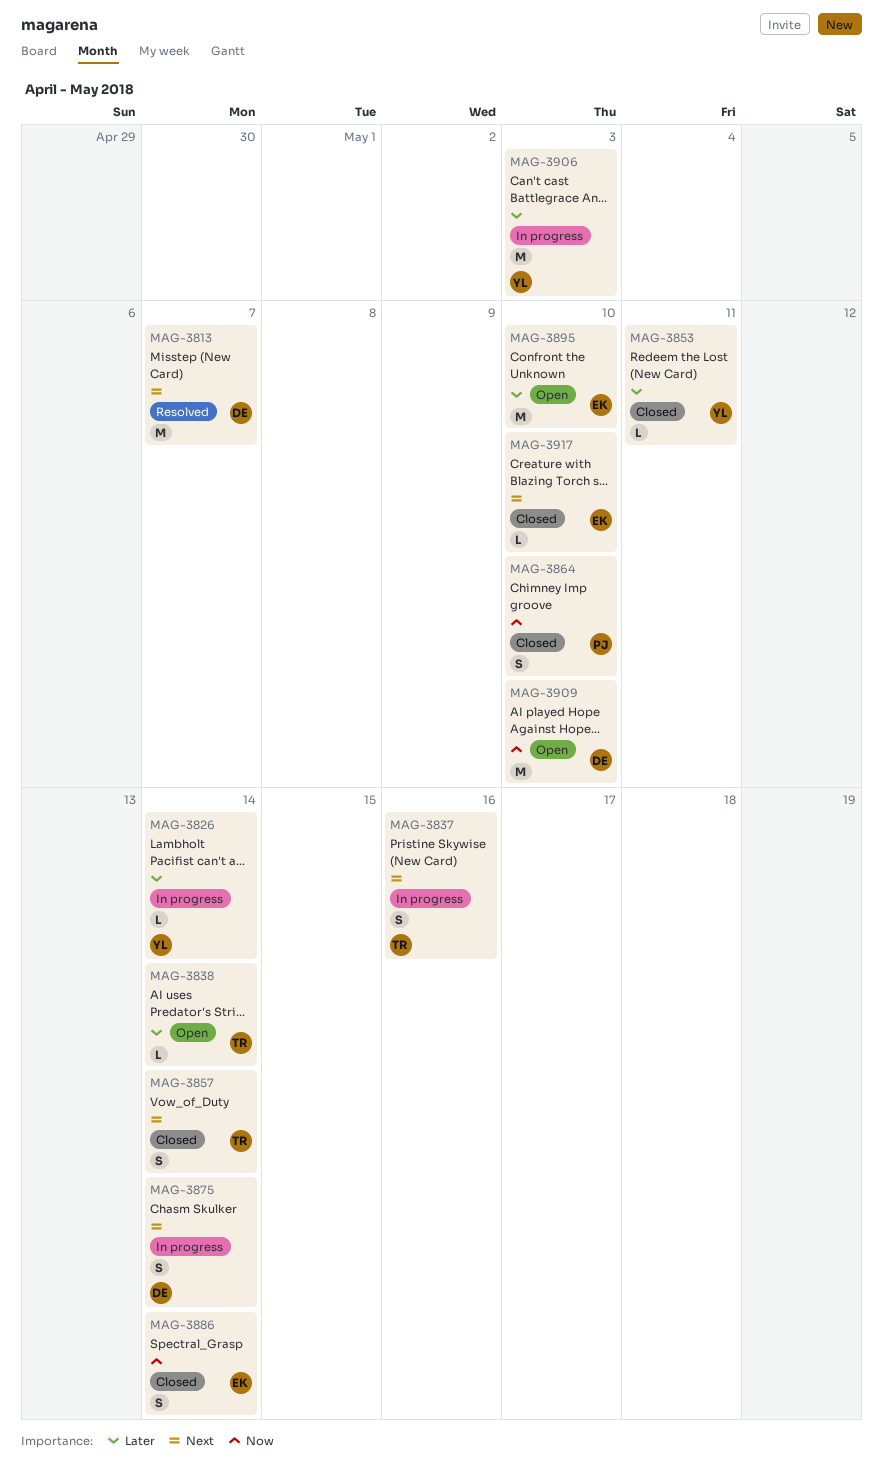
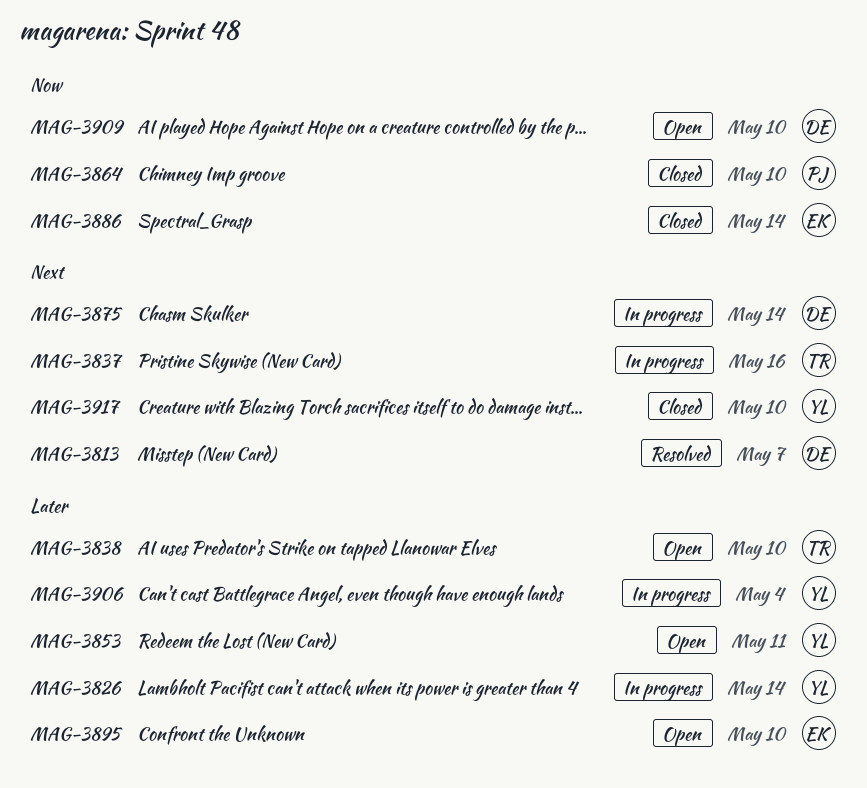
MAG-3838, due: May 14 -> May 10
MAG-3853, status: Closed -> Open
MAG-3857: present -> none
MAG-3906, due: May 3 -> May 4
MAG-3917, owner: EK -> YL

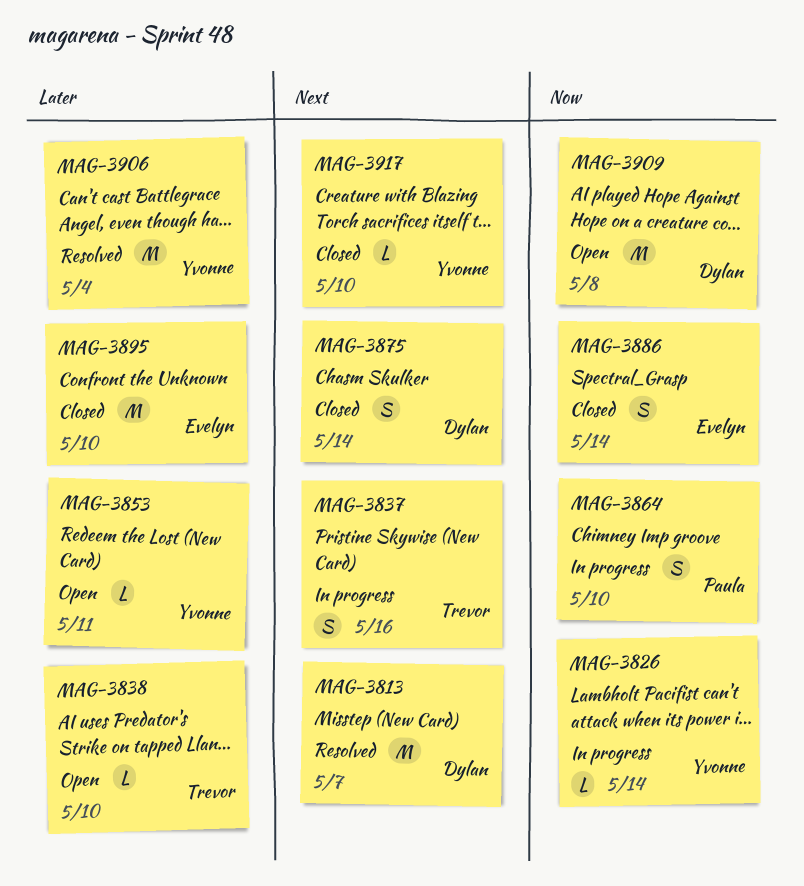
MAG-3826, priority: Later -> Now
MAG-3864, status: Closed -> In progress
MAG-3875, status: In progress -> Closed
MAG-3895, status: Open -> Closed
MAG-3906, status: In progress -> Resolved
MAG-3909, due: May 10 -> May 8

